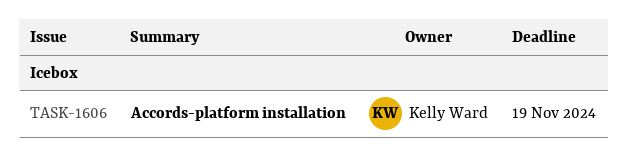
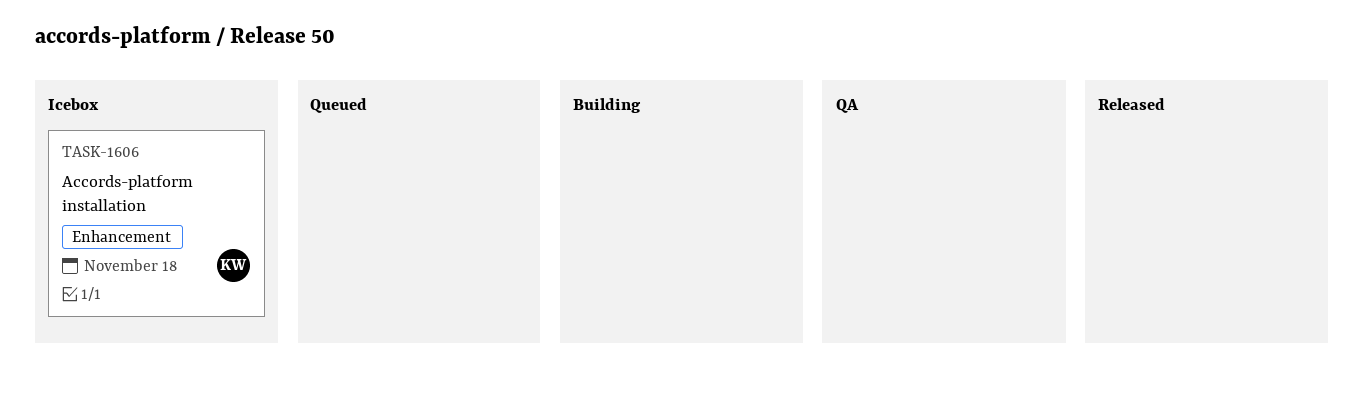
TASK-1606, due: Nov 19 -> Nov 18

